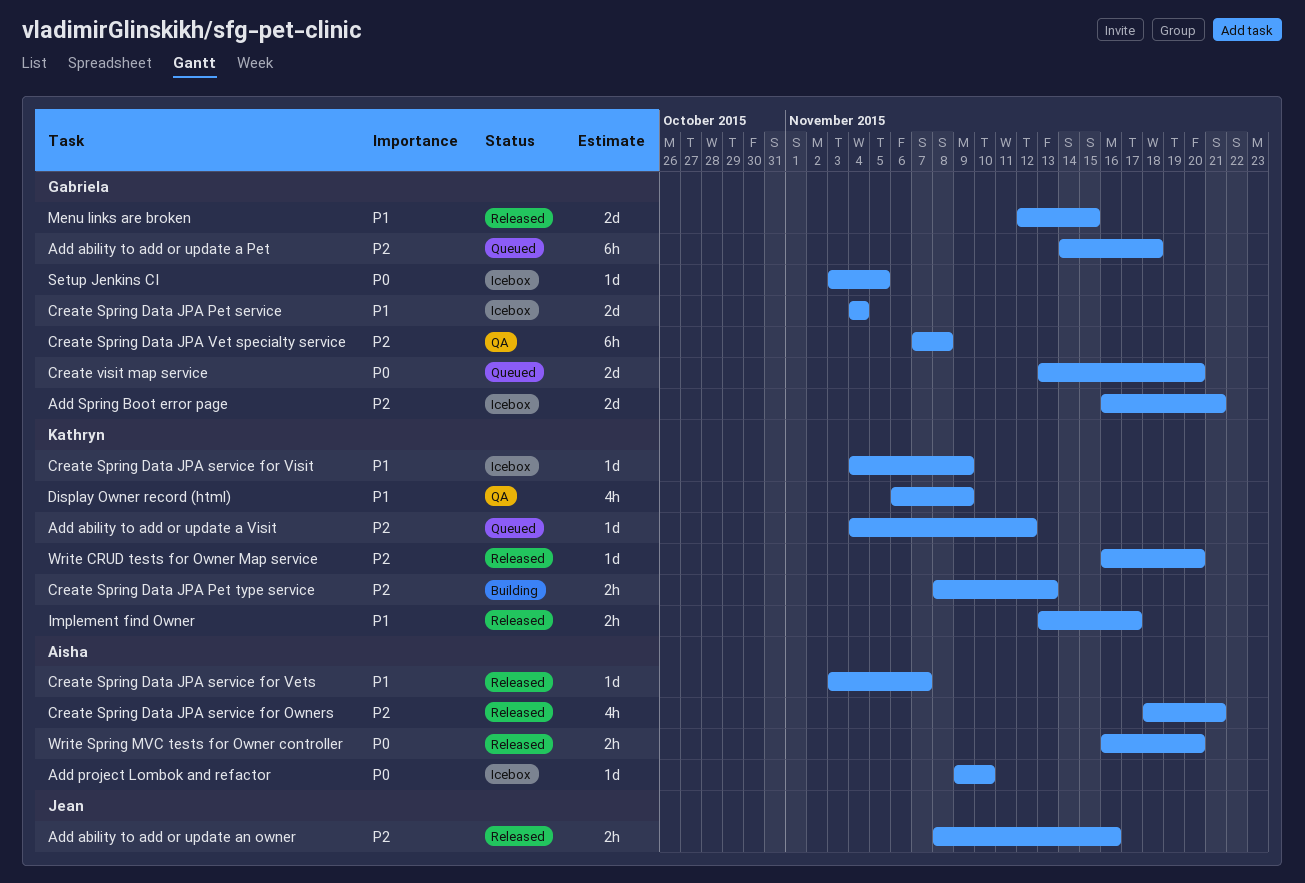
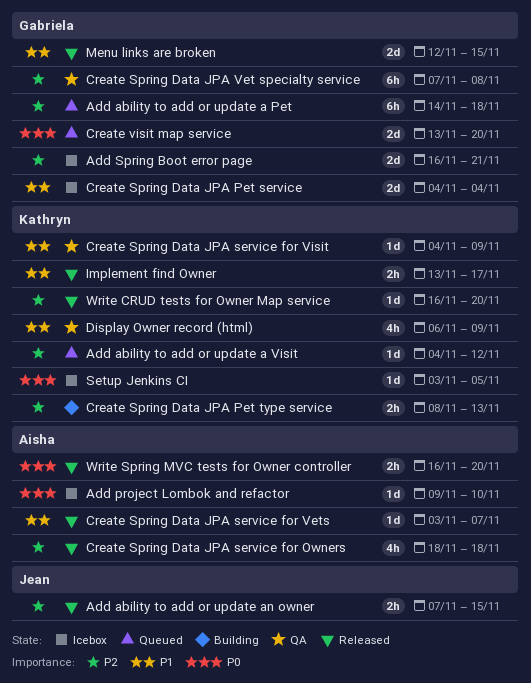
Add ability to add or update an owner, start: Nov 8 -> Nov 7
Add ability to add or update an owner, due: Nov 16 -> Nov 15
Create Spring Data JPA service for Owners, due: Nov 21 -> Nov 18
Create Spring Data JPA service for Visit, status: Icebox -> QA
Setup Jenkins CI, owner: Gabriela -> Kathryn

